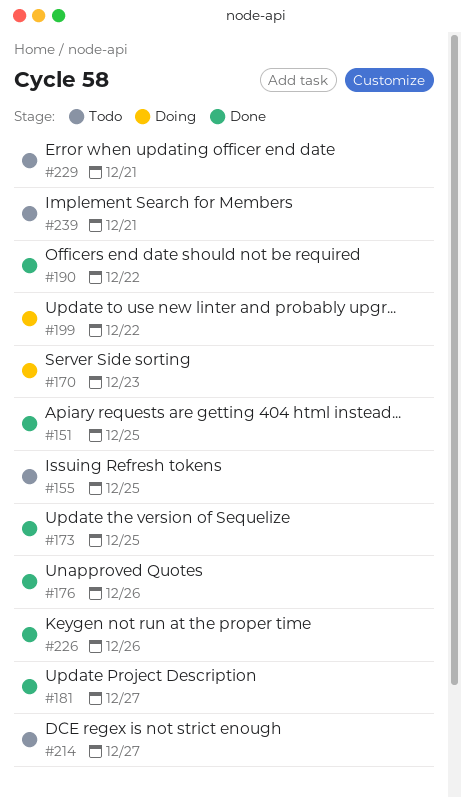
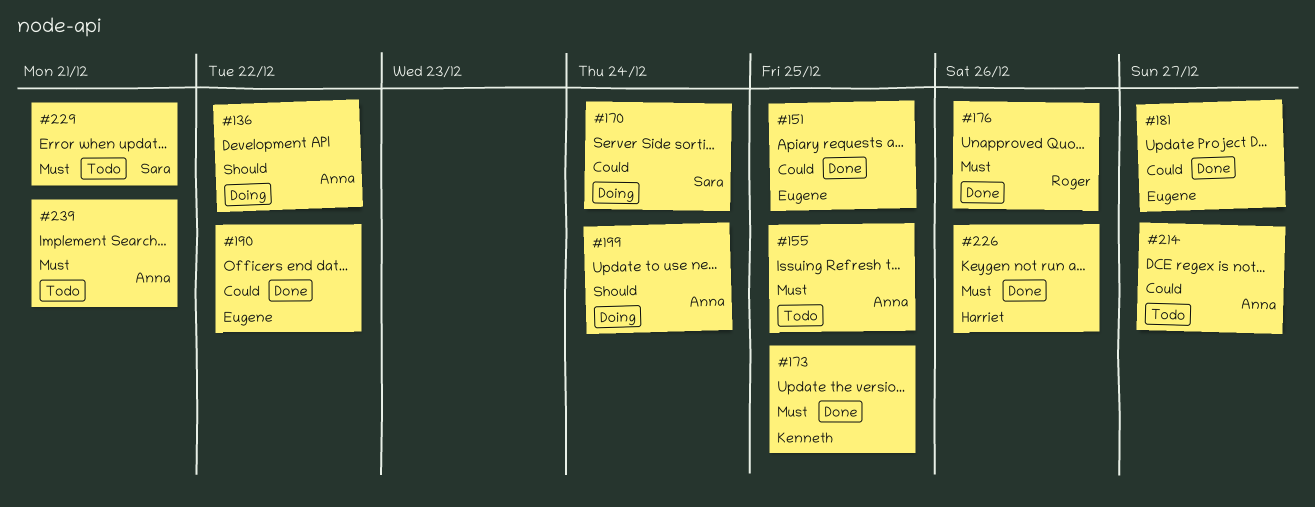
#136: none -> present
#170, due: Dec 23 -> Dec 24
#199, due: Dec 22 -> Dec 24

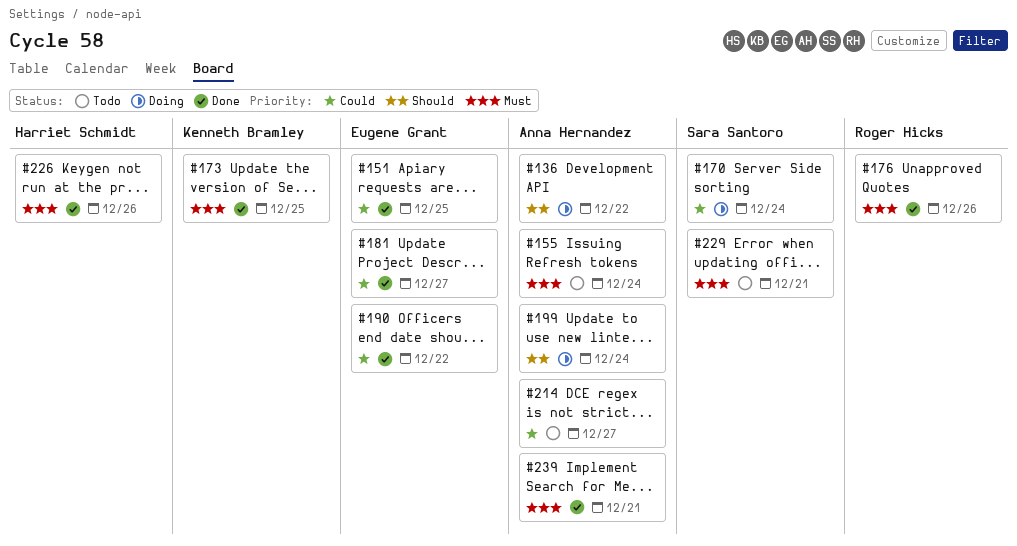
#155, due: Dec 25 -> Dec 24
#239, status: Todo -> Done

